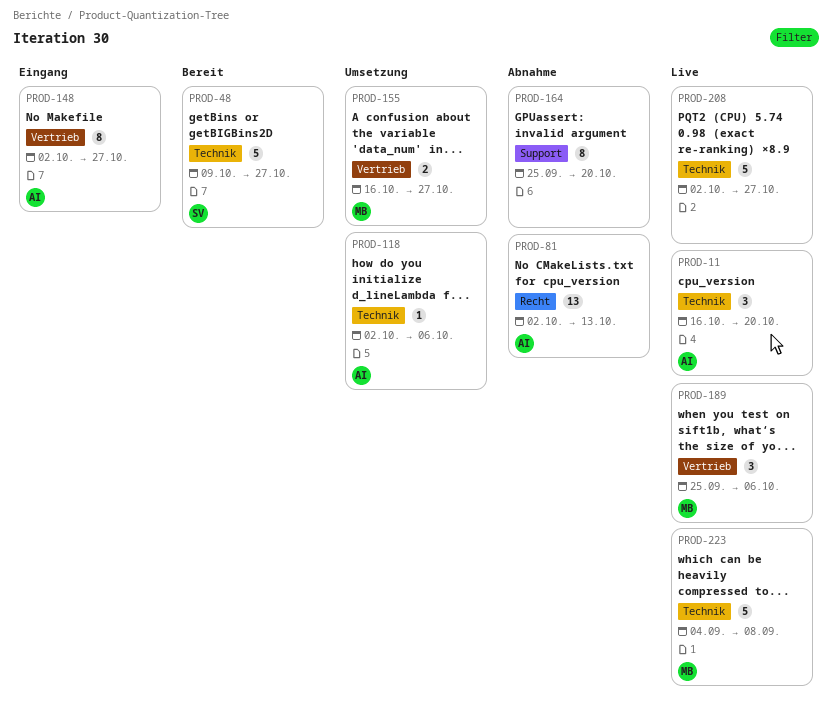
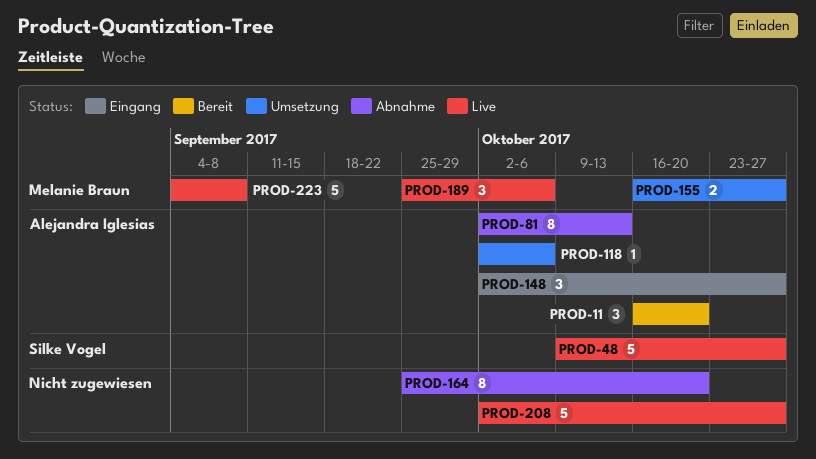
PROD-11, status: Live -> Bereit
PROD-48, status: Bereit -> Live
PROD-81, estimate: 13 -> 8
PROD-148, estimate: 8 -> 3

